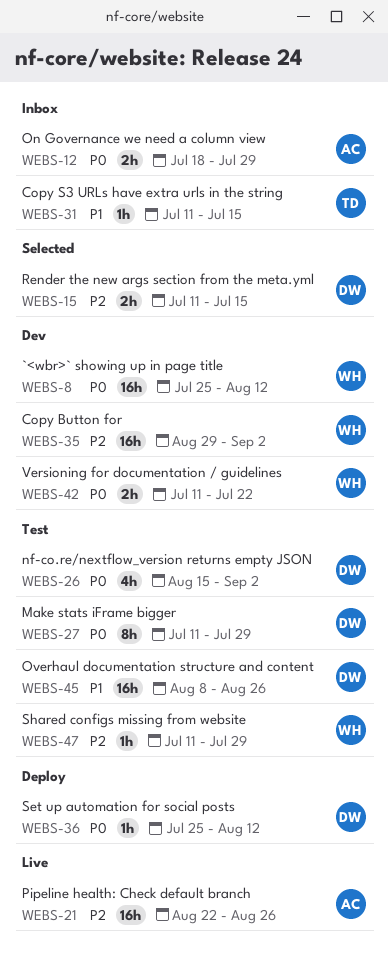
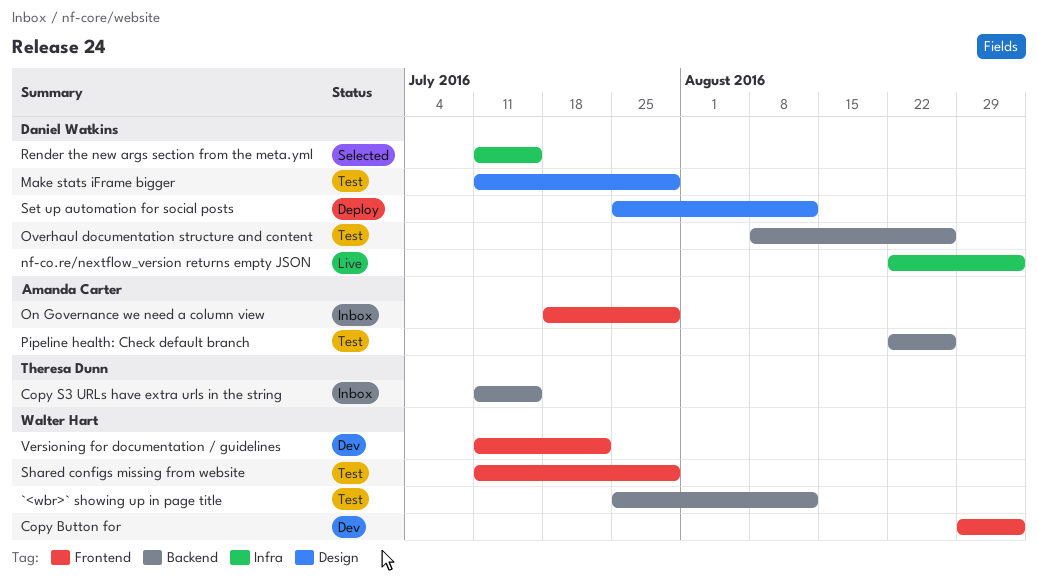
`<wbr>` showing up in page title, status: Dev -> Test
nf-co.re/nextflow_version returns empty JSON, status: Test -> Live
nf-co.re/nextflow_version returns empty JSON, start: Aug 15 -> Aug 22
Pipeline health: Check default branch, status: Live -> Test

